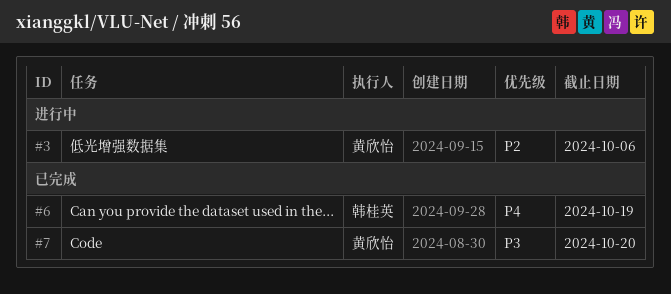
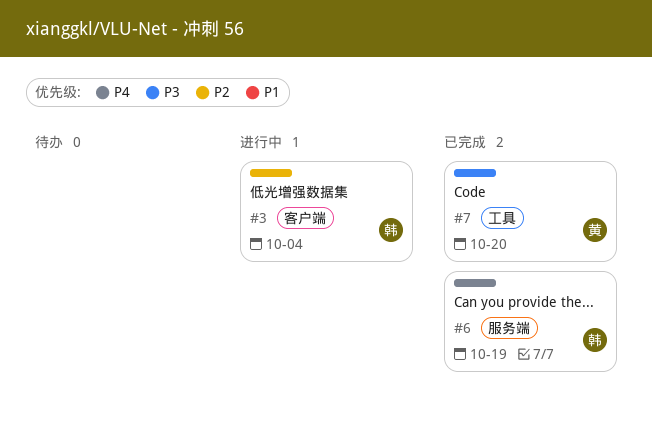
#3, owner: 黄欣怡 -> 韩桂英
#3, due: Oct 6 -> Oct 4

